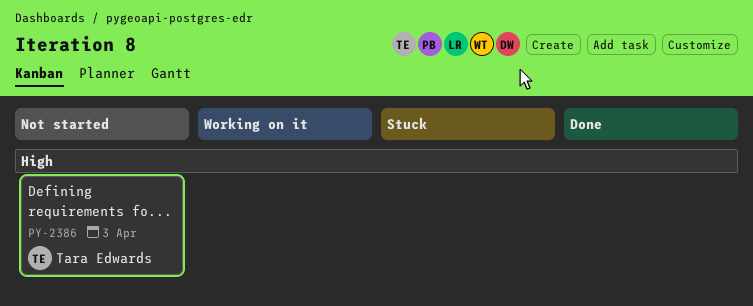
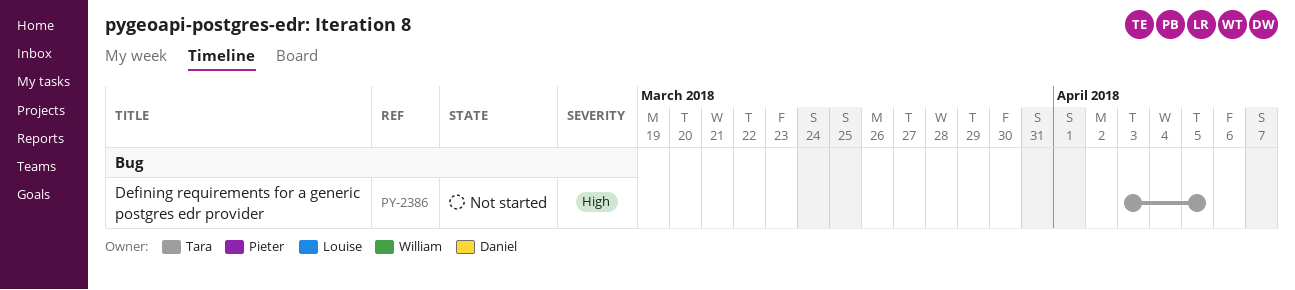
PY-2386, due: Apr 3 -> Apr 5

